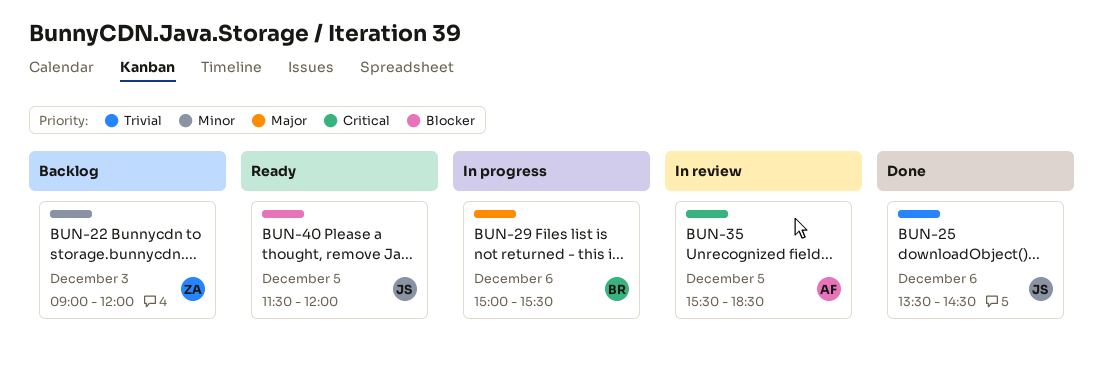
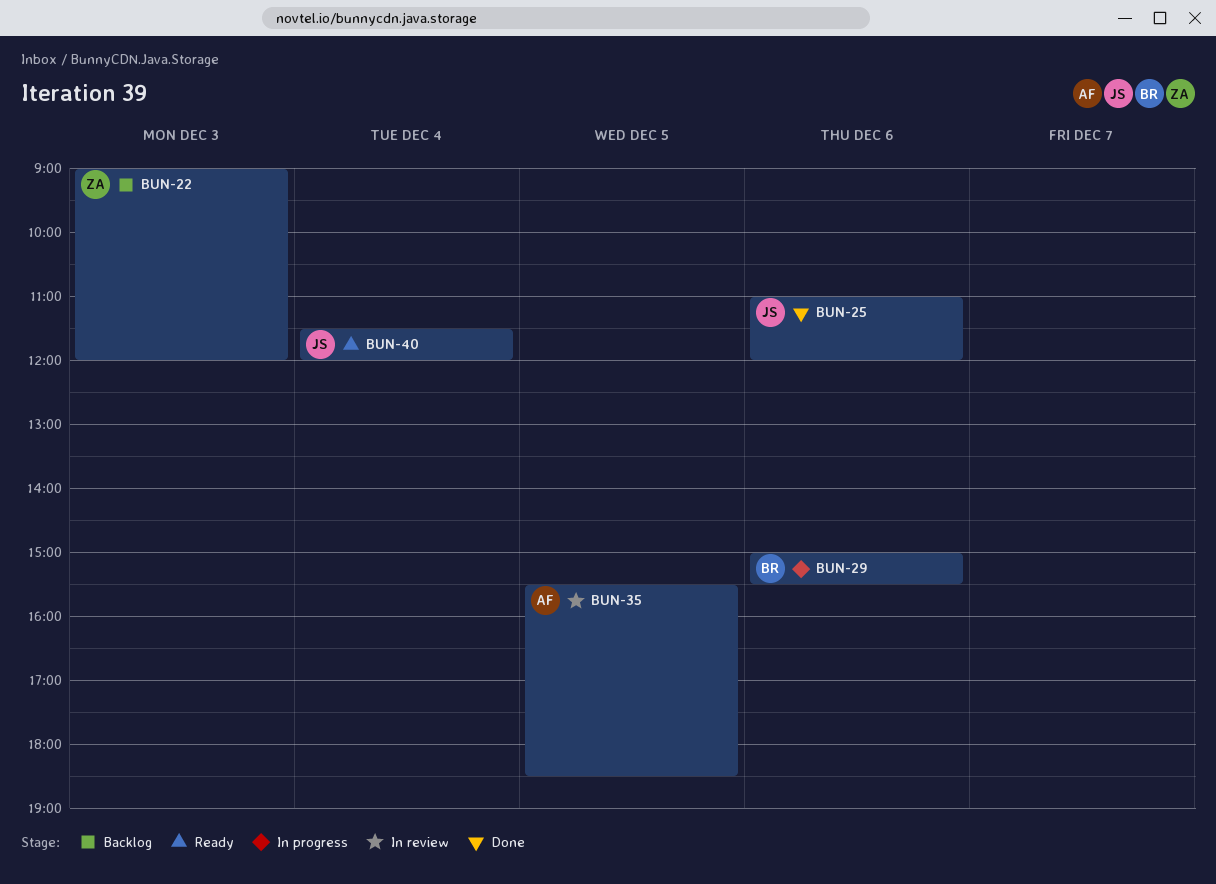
BUN-25, begins: 13:30 -> 11:00
BUN-25, ends: 14:30 -> 12:00
BUN-40, day: Dec 5 -> Dec 4

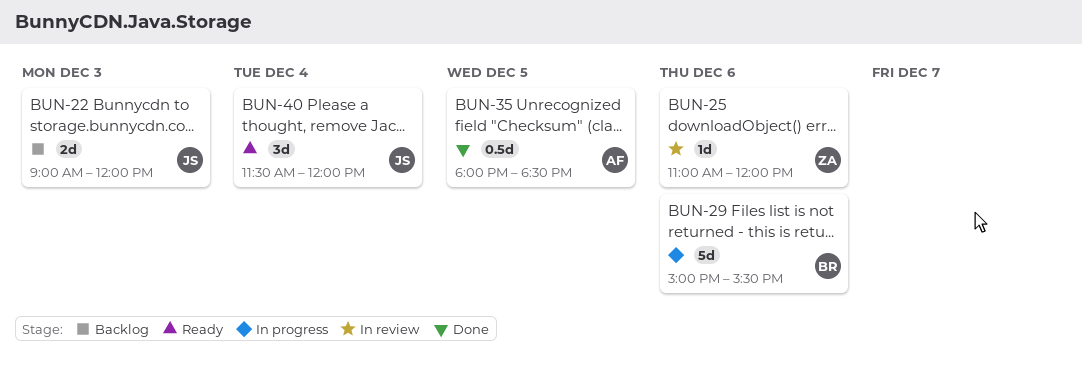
BUN-22, owner: ZA -> JS
BUN-25, status: Done -> In review
BUN-25, owner: JS -> ZA
BUN-35, status: In review -> Done
BUN-35, begins: 15:30 -> 18:00

